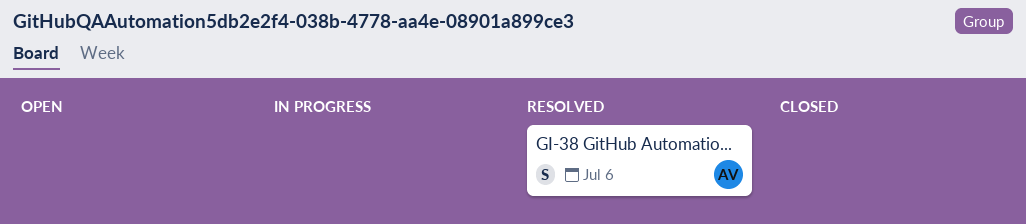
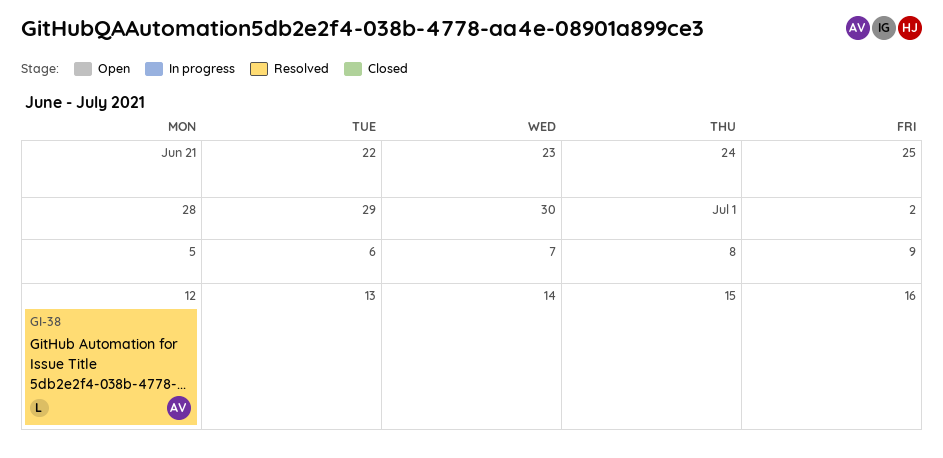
GI-38, estimate: S -> L
GI-38, due: Jul 6 -> Jul 12

